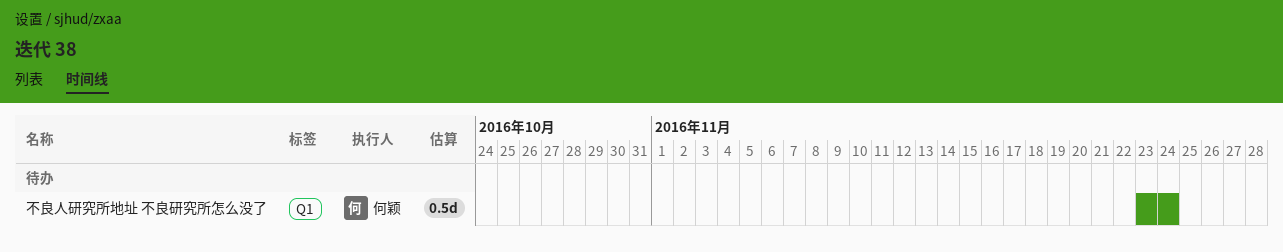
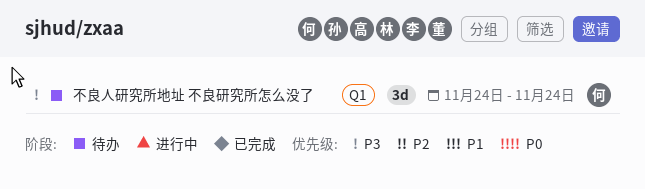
不良人研究所地址 不良研究所怎么没了, estimate: 0.5d -> 3d
不良人研究所地址 不良研究所怎么没了, start: Nov 23 -> Nov 24

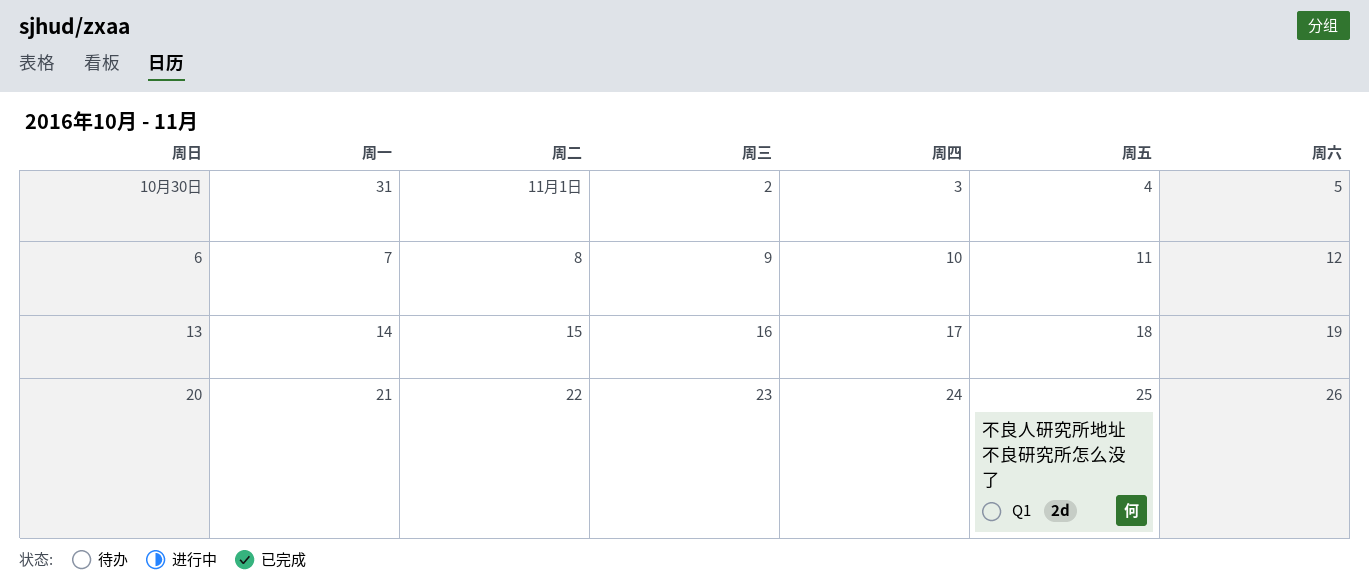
不良人研究所地址 不良研究所怎么没了, estimate: 3d -> 2d
不良人研究所地址 不良研究所怎么没了, due: Nov 24 -> Nov 25

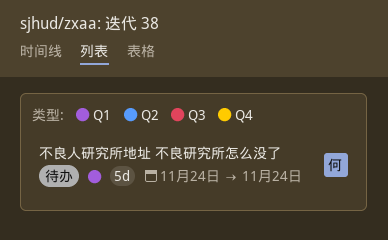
不良人研究所地址 不良研究所怎么没了, estimate: 2d -> 5d
不良人研究所地址 不良研究所怎么没了, due: Nov 25 -> Nov 24

